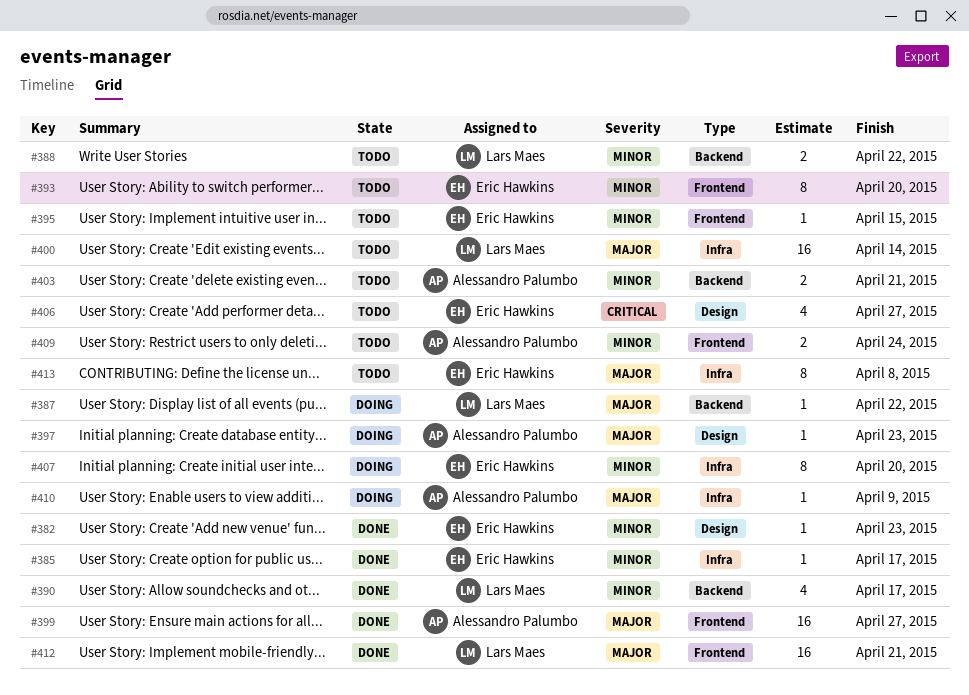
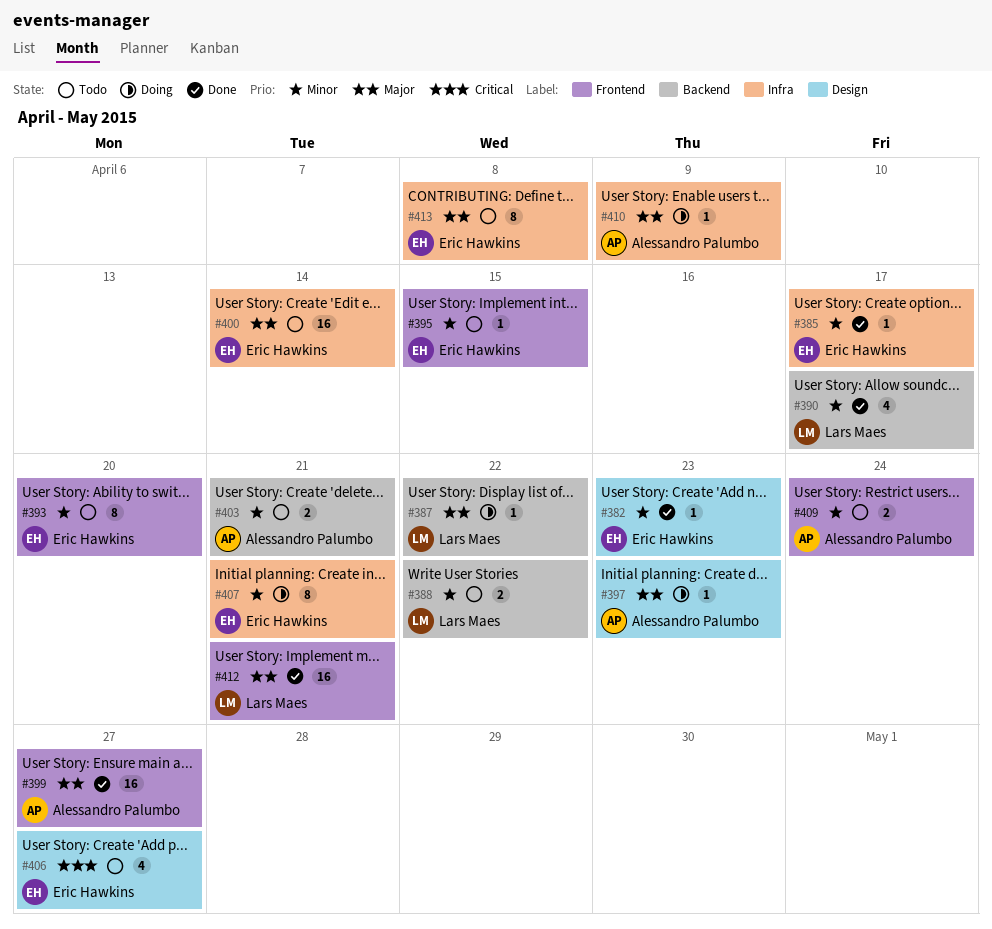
#400, owner: Lars Maes -> Eric Hawkins
#407, due: Apr 20 -> Apr 21

